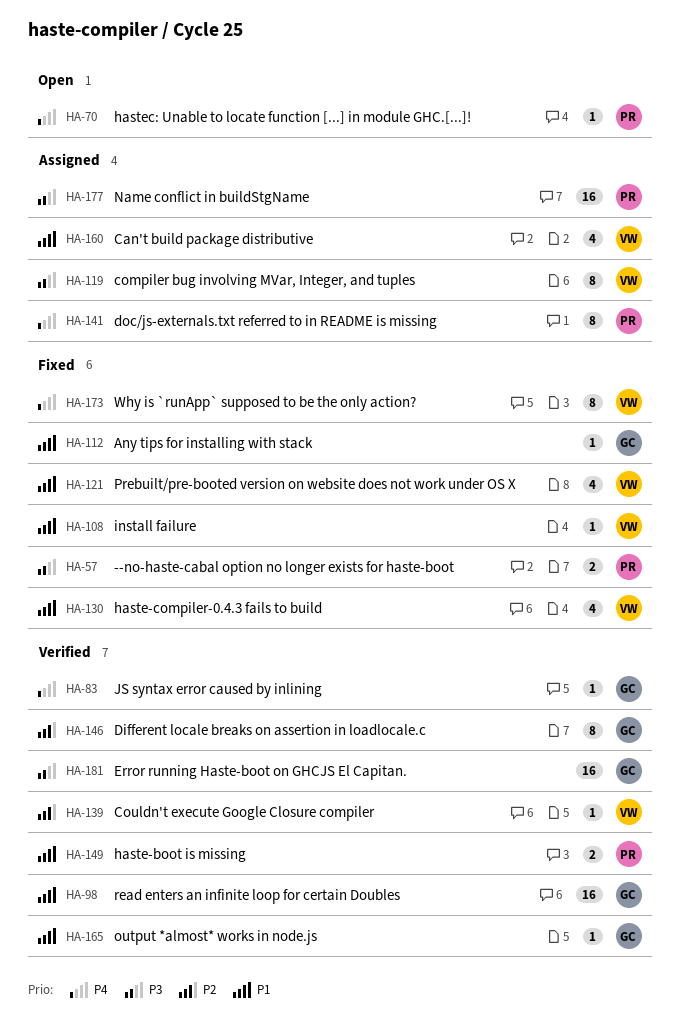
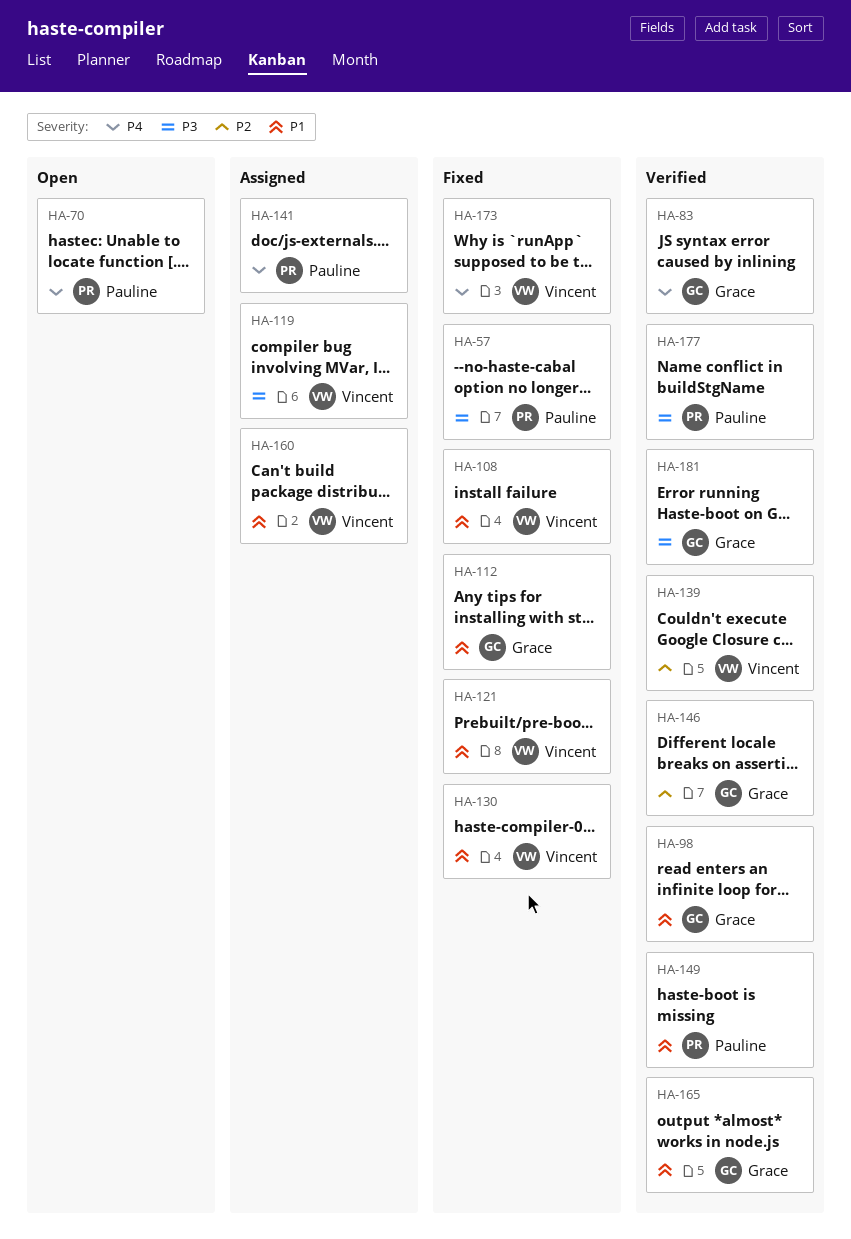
HA-177, status: Assigned -> Verified

